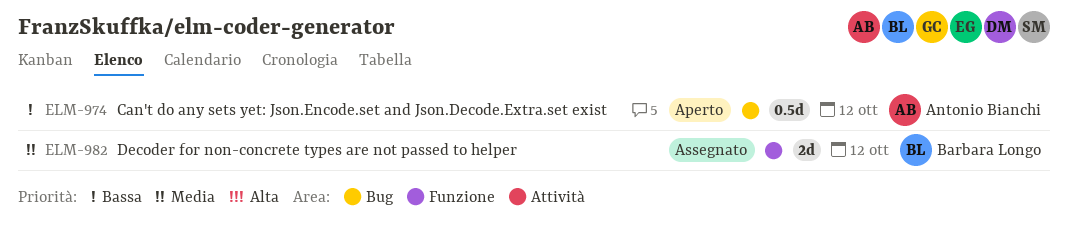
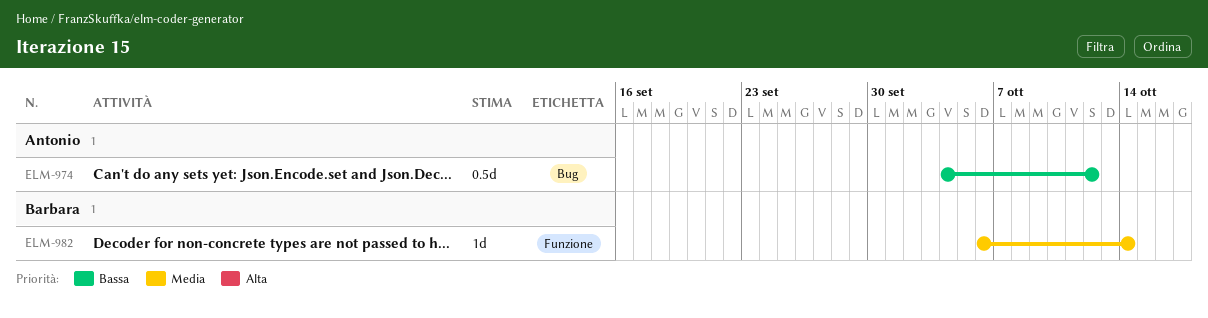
ELM-982, estimate: 2d -> 1d
ELM-982, due: Oct 12 -> Oct 14

